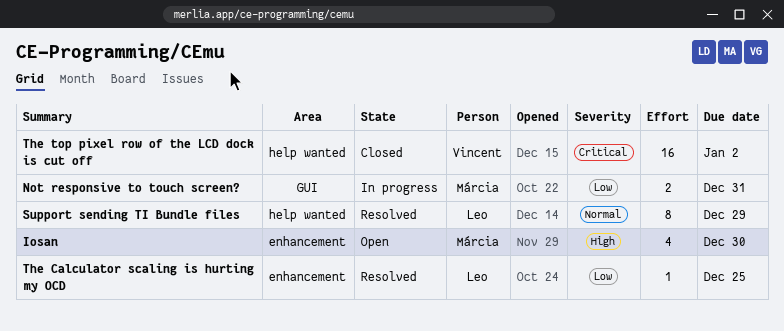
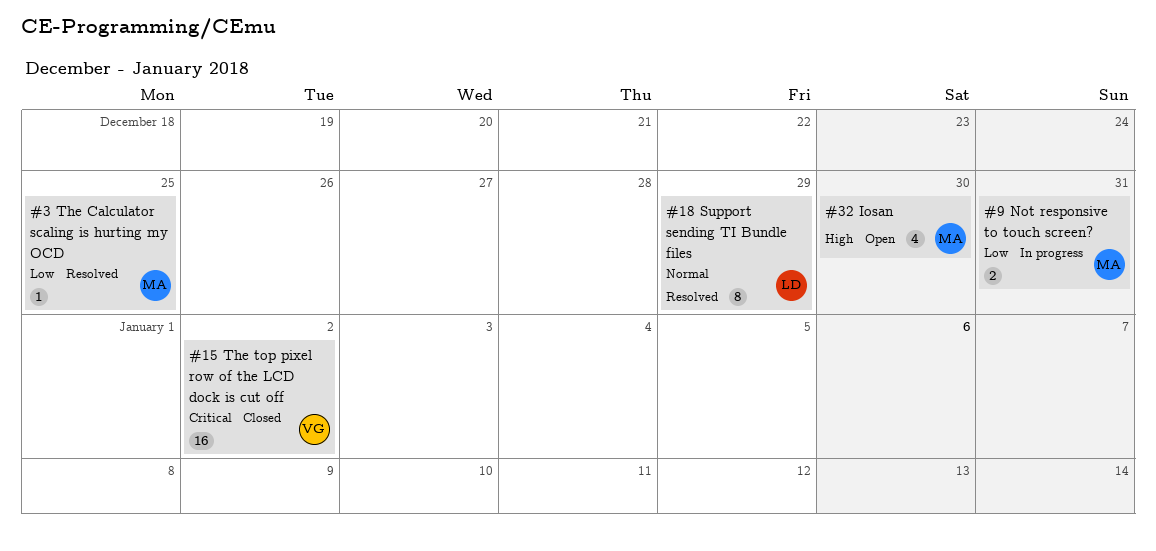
The Calculator scaling is hurting my OCD, owner: Leo -> Márcia

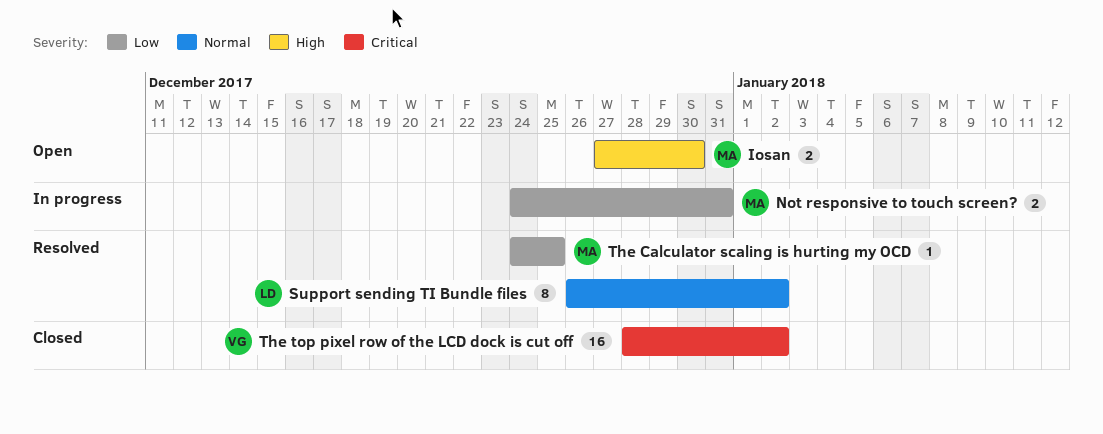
Iosan, estimate: 4 -> 2
Support sending TI Bundle files, due: Dec 29 -> Jan 2

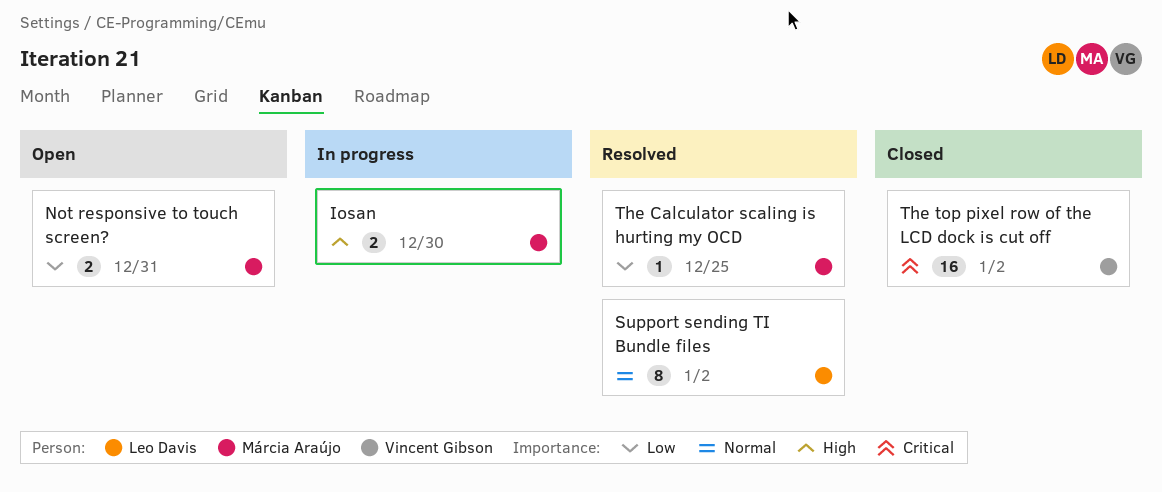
Iosan, status: Open -> In progress
Not responsive to touch screen?, status: In progress -> Open

